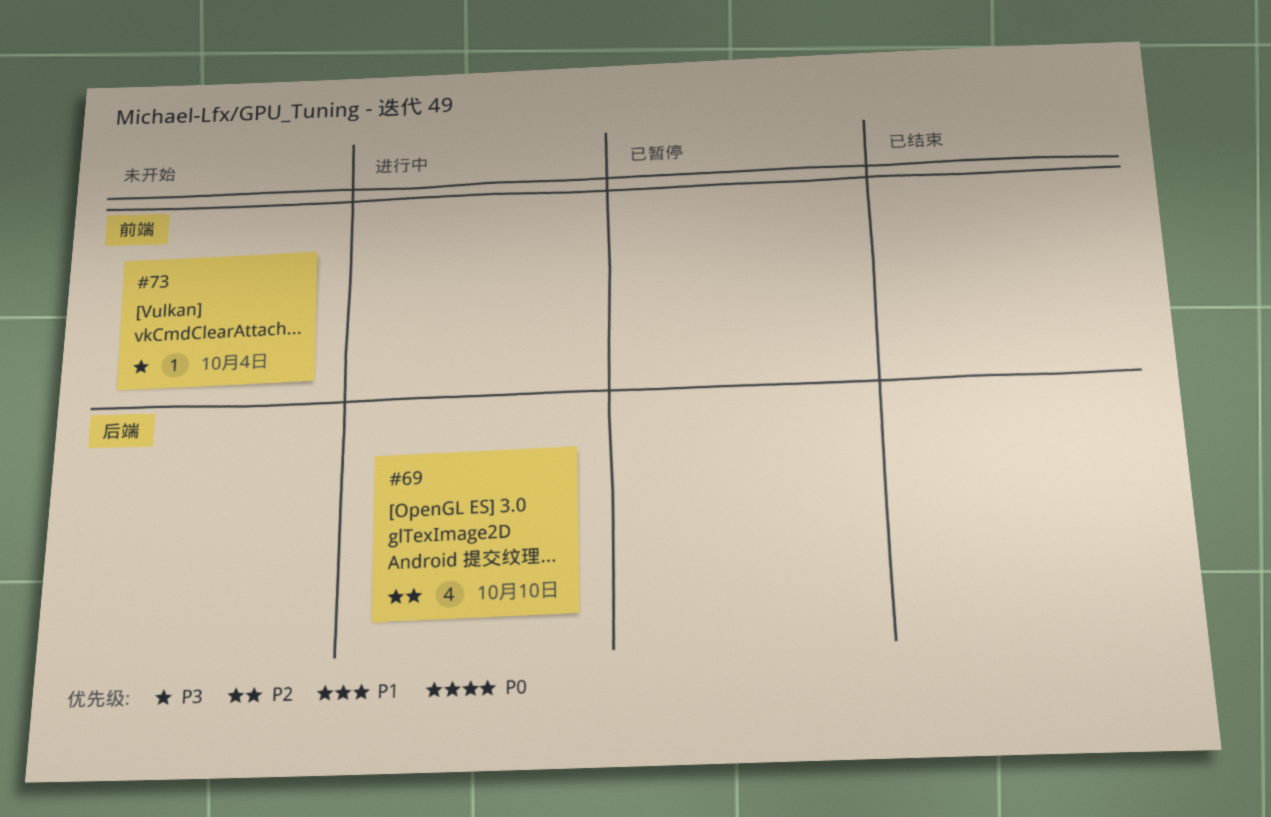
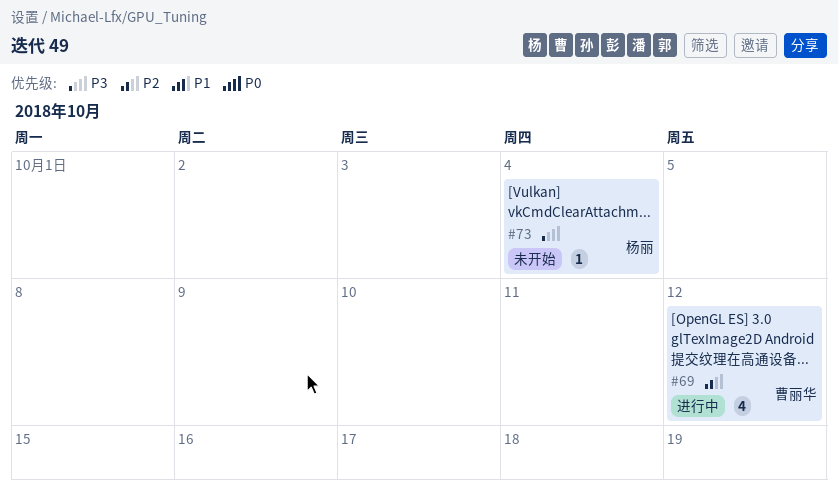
#69, due: Oct 10 -> Oct 12

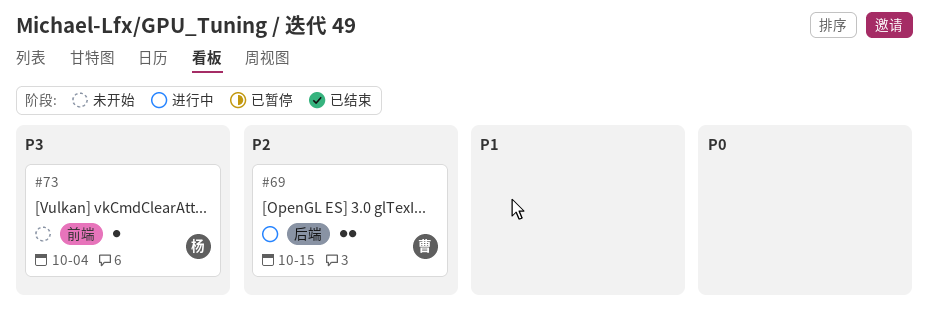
#69, estimate: 4 -> 2
#69, due: Oct 12 -> Oct 15

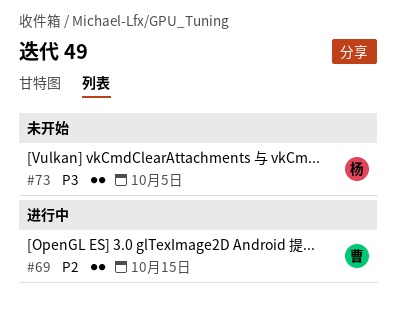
#73, estimate: 1 -> 2
#73, due: Oct 4 -> Oct 5

